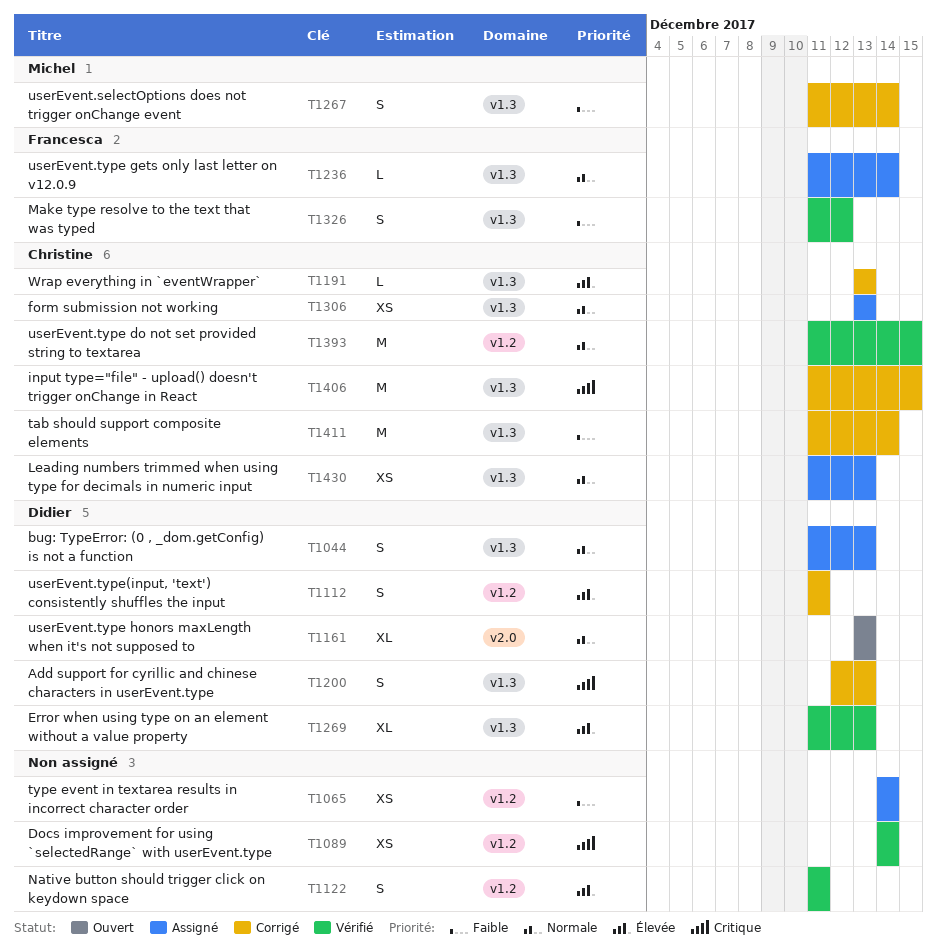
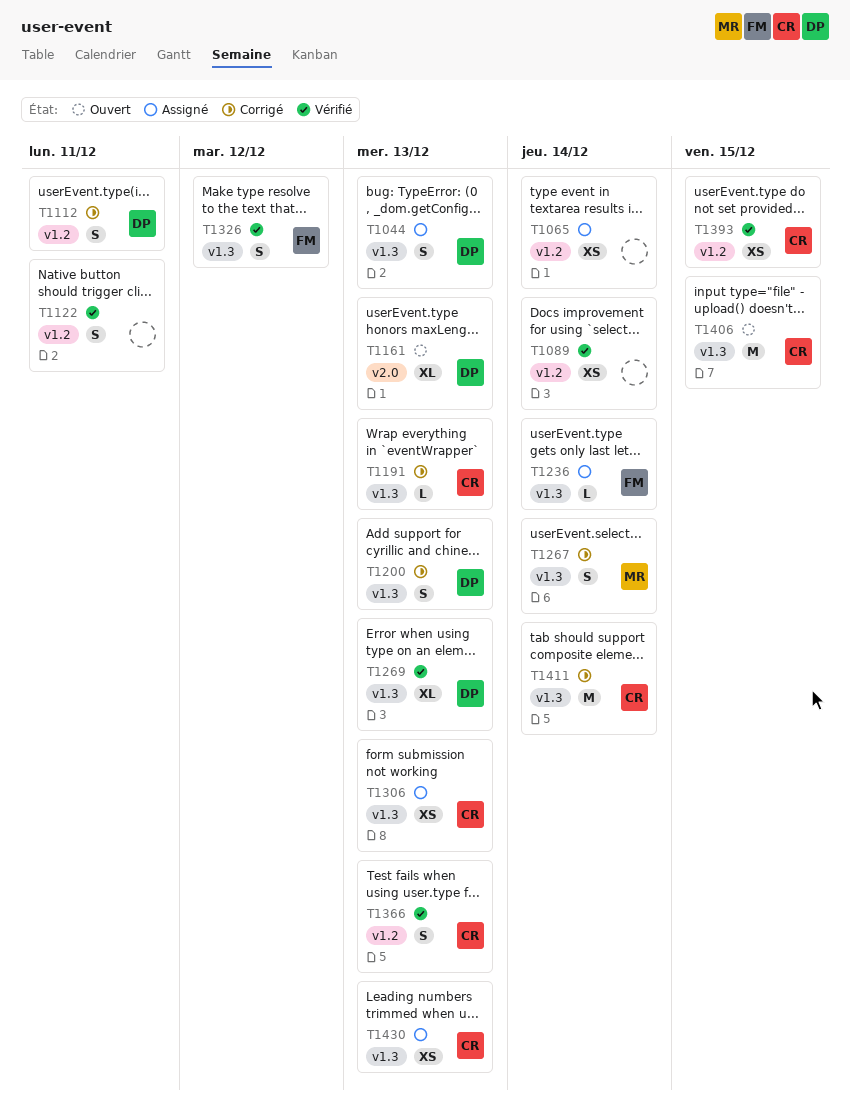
T1366: none -> present
T1393, estimate: M -> XS
T1406, status: Corrigé -> Ouvert

